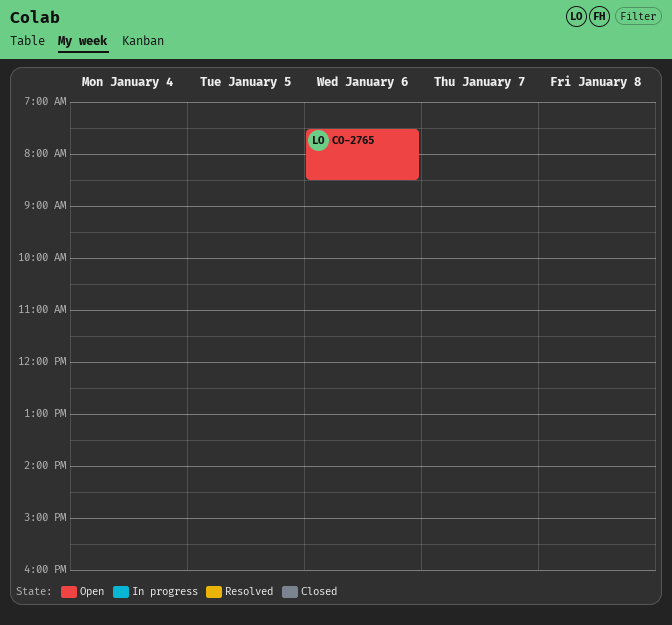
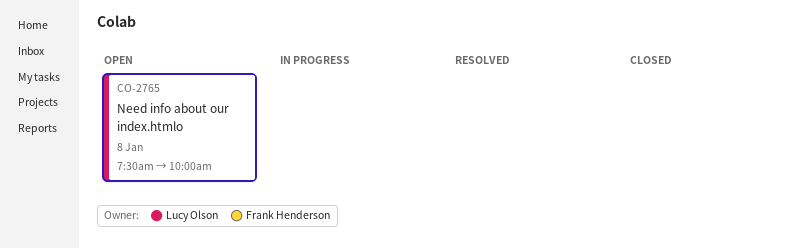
CO-2765, day: Jan 6 -> Jan 8
CO-2765, ends: 08:30 -> 10:00

